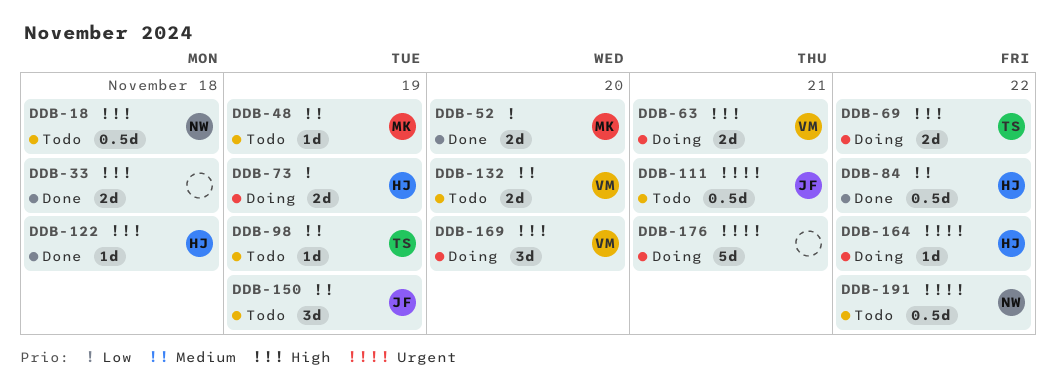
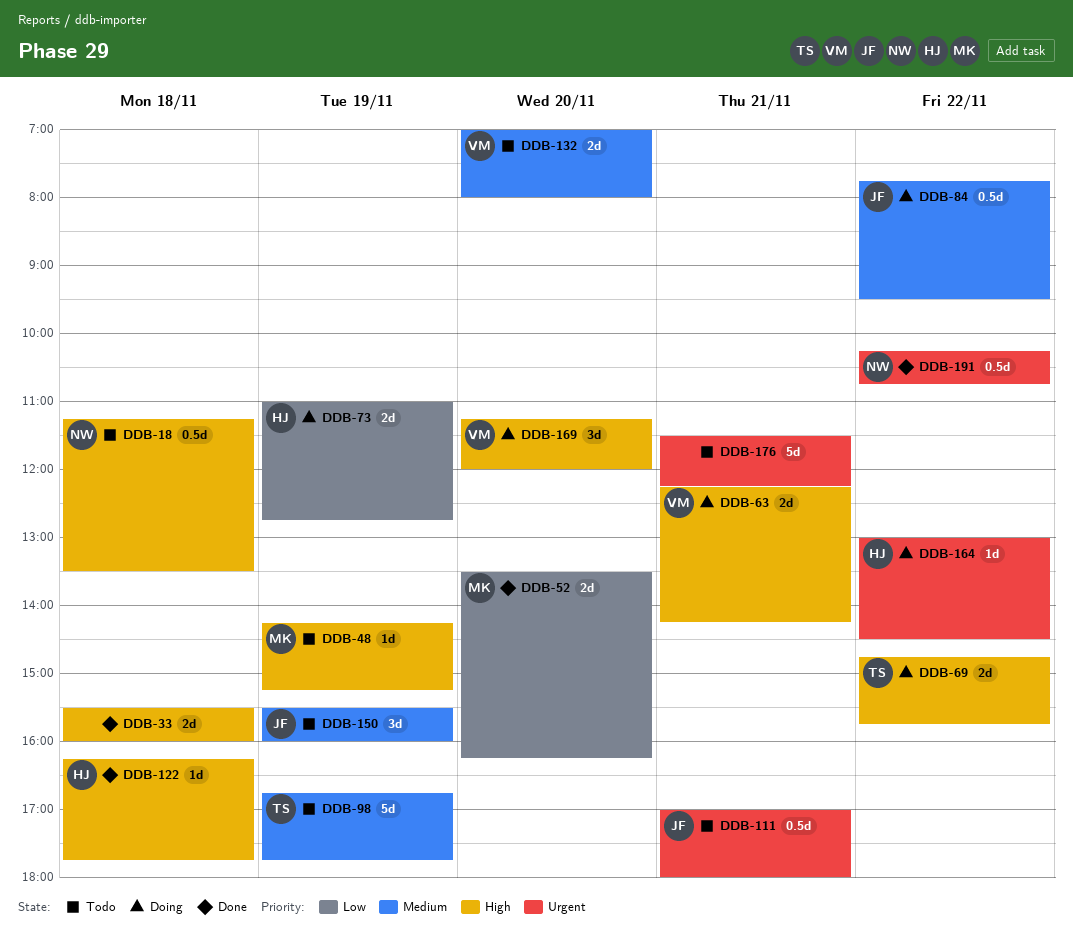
DDB-48, priority: Medium -> High
DDB-84, status: Done -> Doing
DDB-84, owner: HJ -> JF
DDB-98, estimate: 1d -> 5d
DDB-176, status: Doing -> Todo
DDB-191, status: Todo -> Done

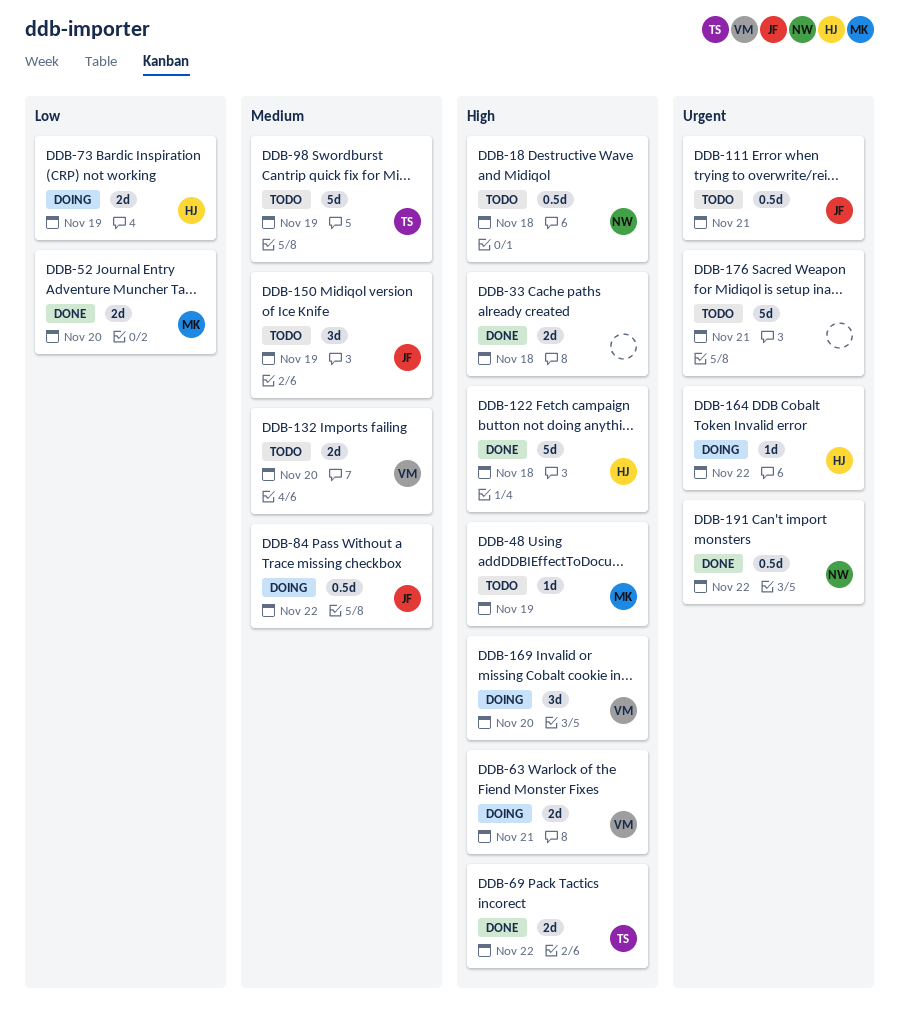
DDB-69, status: Doing -> Done
DDB-122, estimate: 1d -> 5d

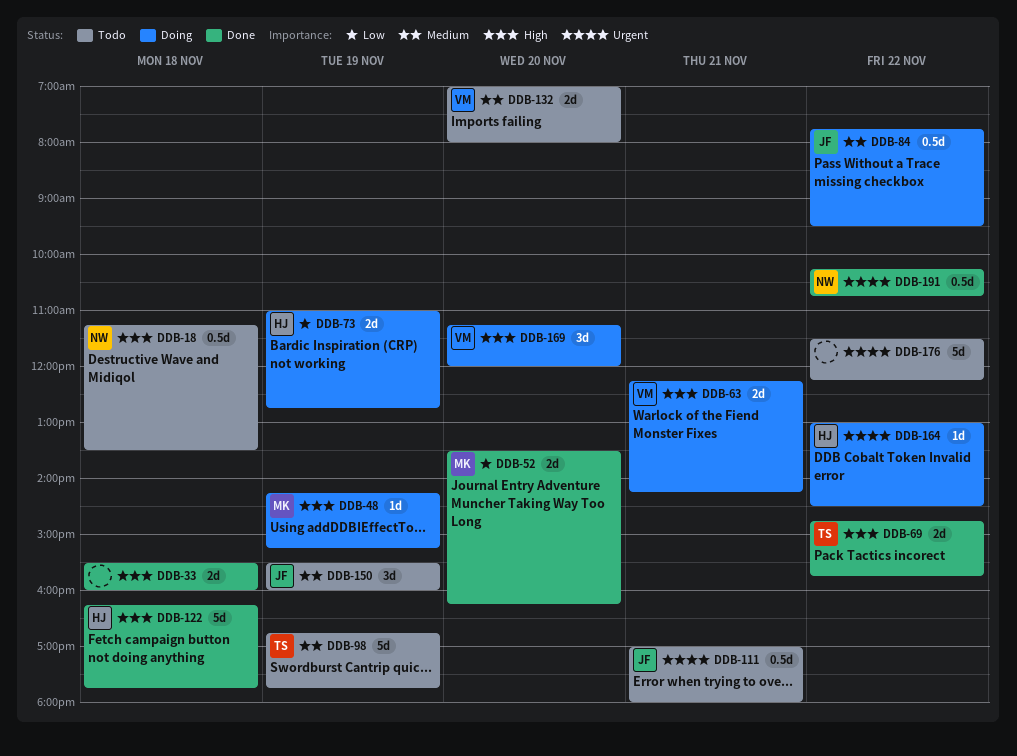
DDB-48, status: Todo -> Doing
DDB-176, day: Nov 21 -> Nov 22

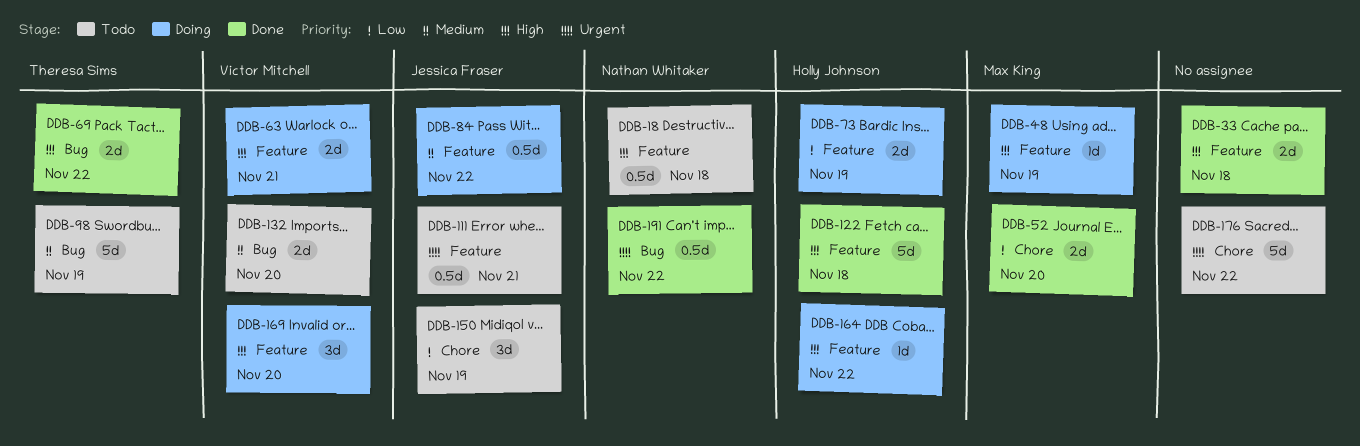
DDB-150, priority: Medium -> Low
DDB-164, priority: Urgent -> High

